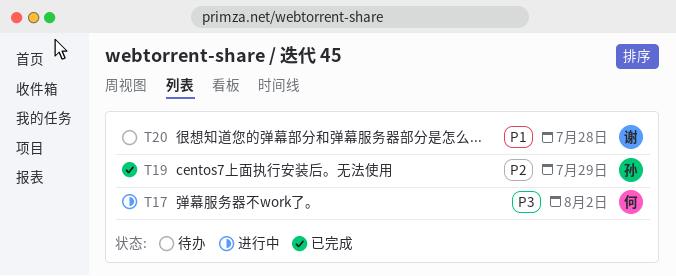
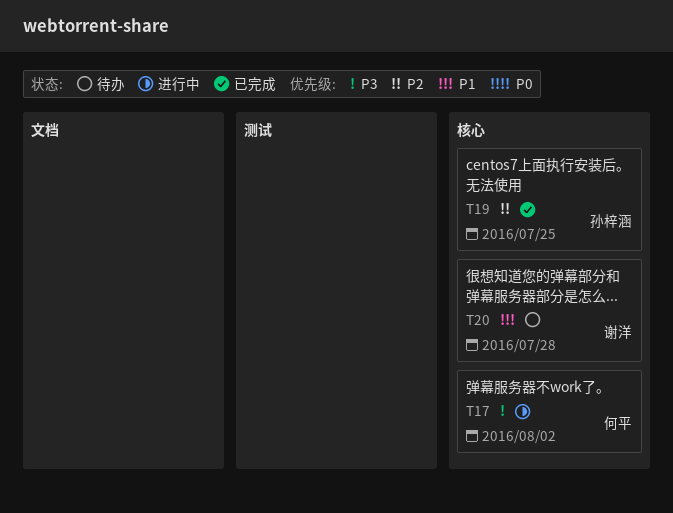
T19, due: Jul 29 -> Jul 25

